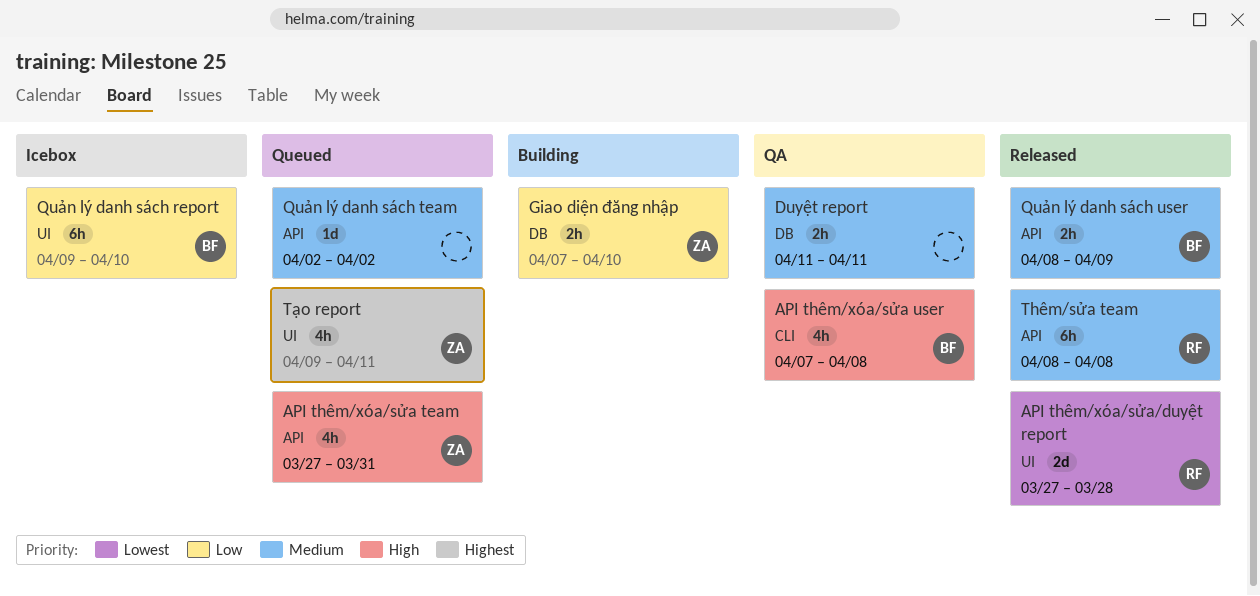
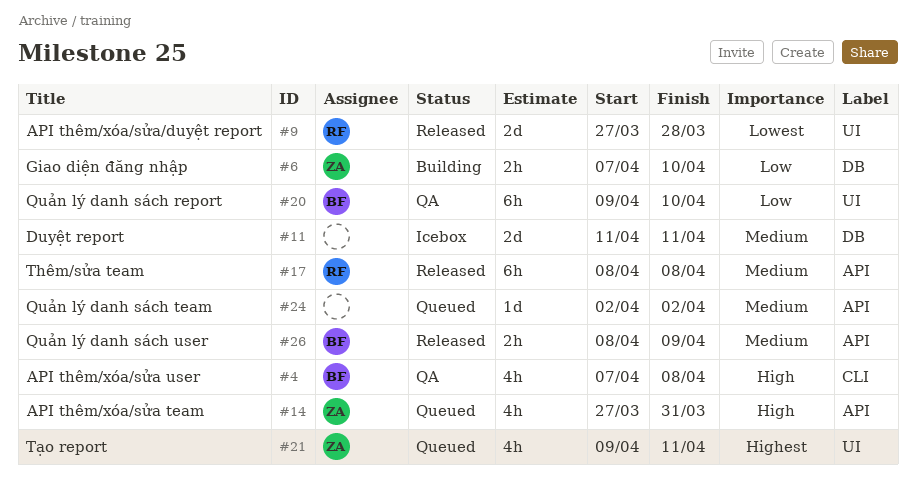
Duyệt report, status: QA -> Icebox
Duyệt report, estimate: 2h -> 2d
Quản lý danh sách report, status: Icebox -> QA

